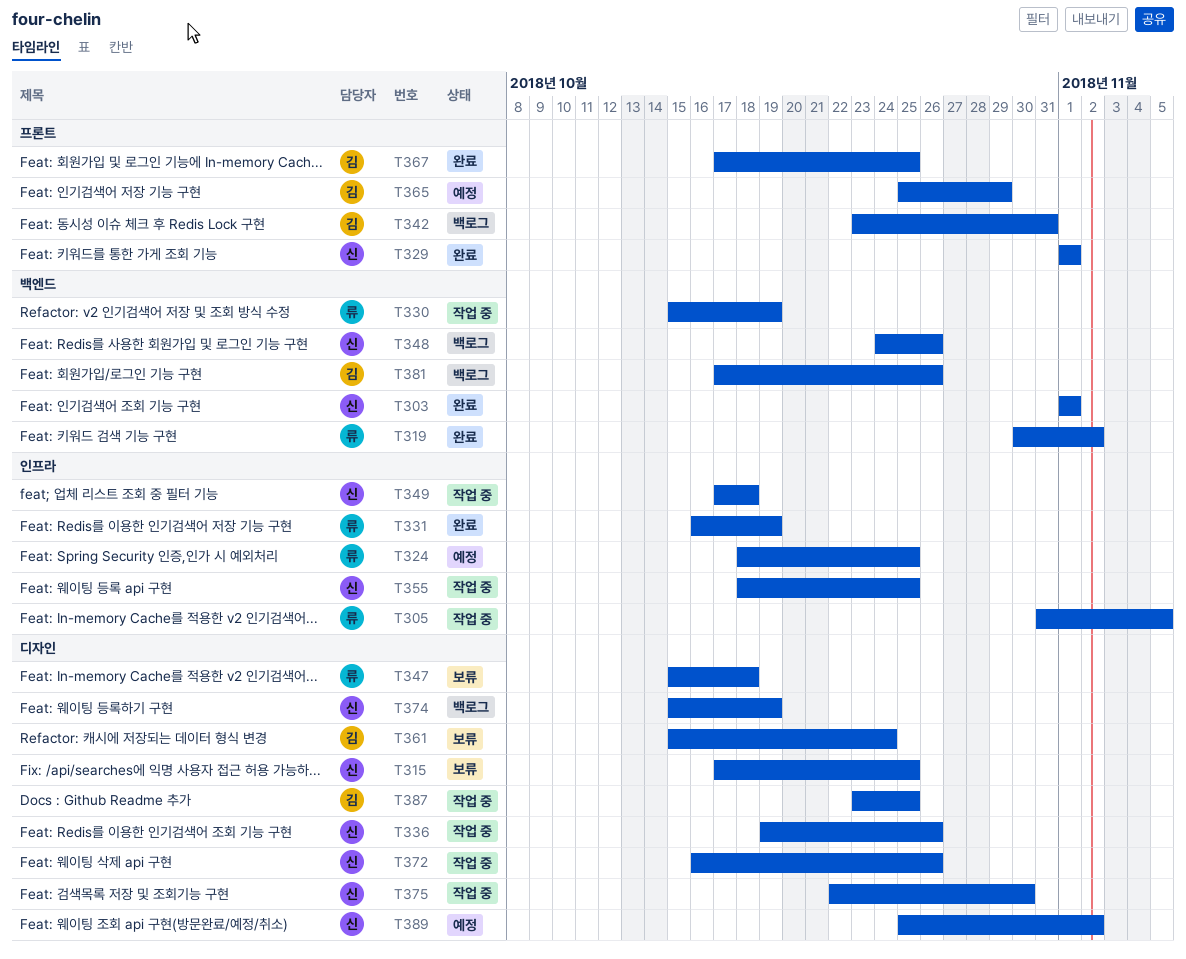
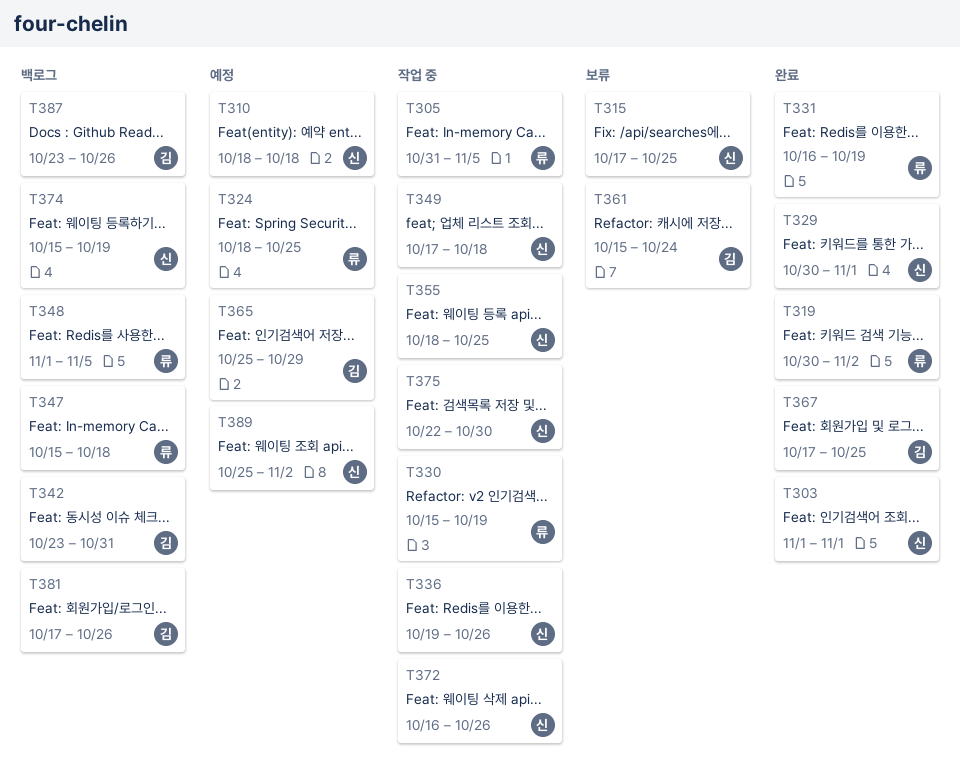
T310: none -> present
T329, start: Nov 1 -> Oct 30
T347, status: 보류 -> 백로그
T348, owner: 신 -> 류
T348, start: Oct 24 -> Nov 1
T348, due: Oct 26 -> Nov 5
T387, status: 작업 중 -> 백로그
T387, due: Oct 25 -> Oct 26

